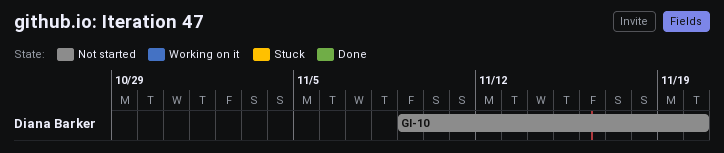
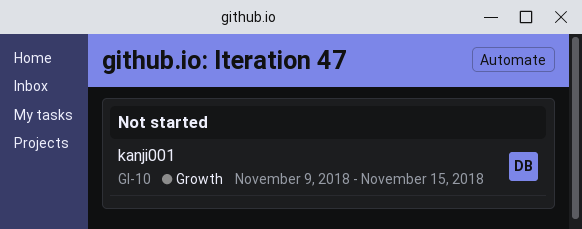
GI-10, due: Nov 20 -> Nov 15

